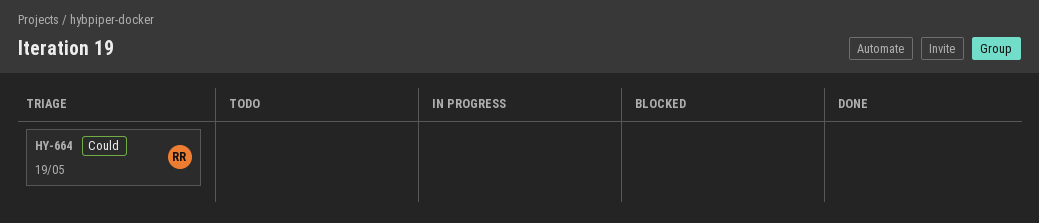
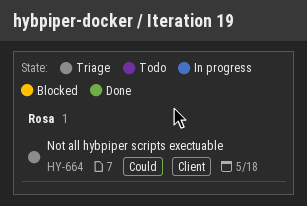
HY-664, due: May 19 -> May 18

